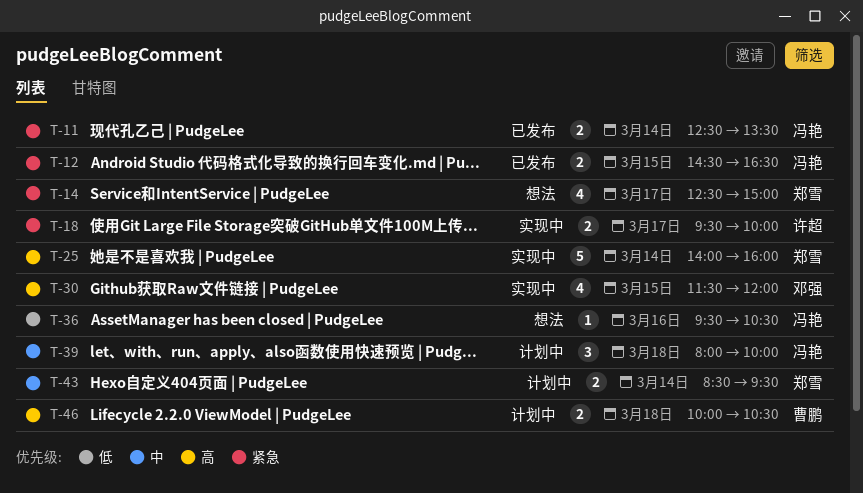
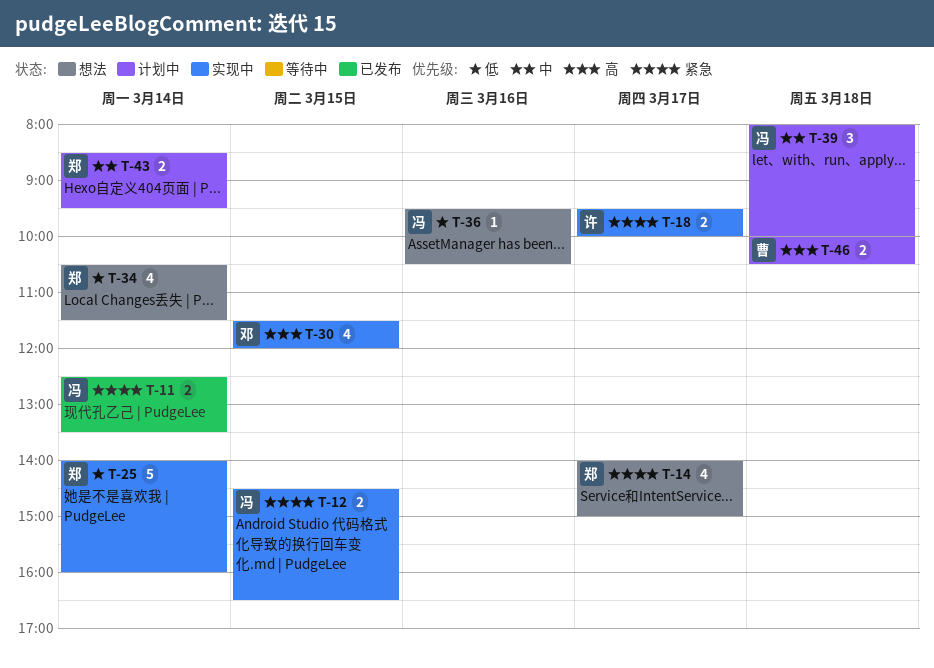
T-12, status: 已发布 -> 实现中
T-14, begins: 12:30 -> 14:00
T-25, priority: 高 -> 低
T-34: none -> present

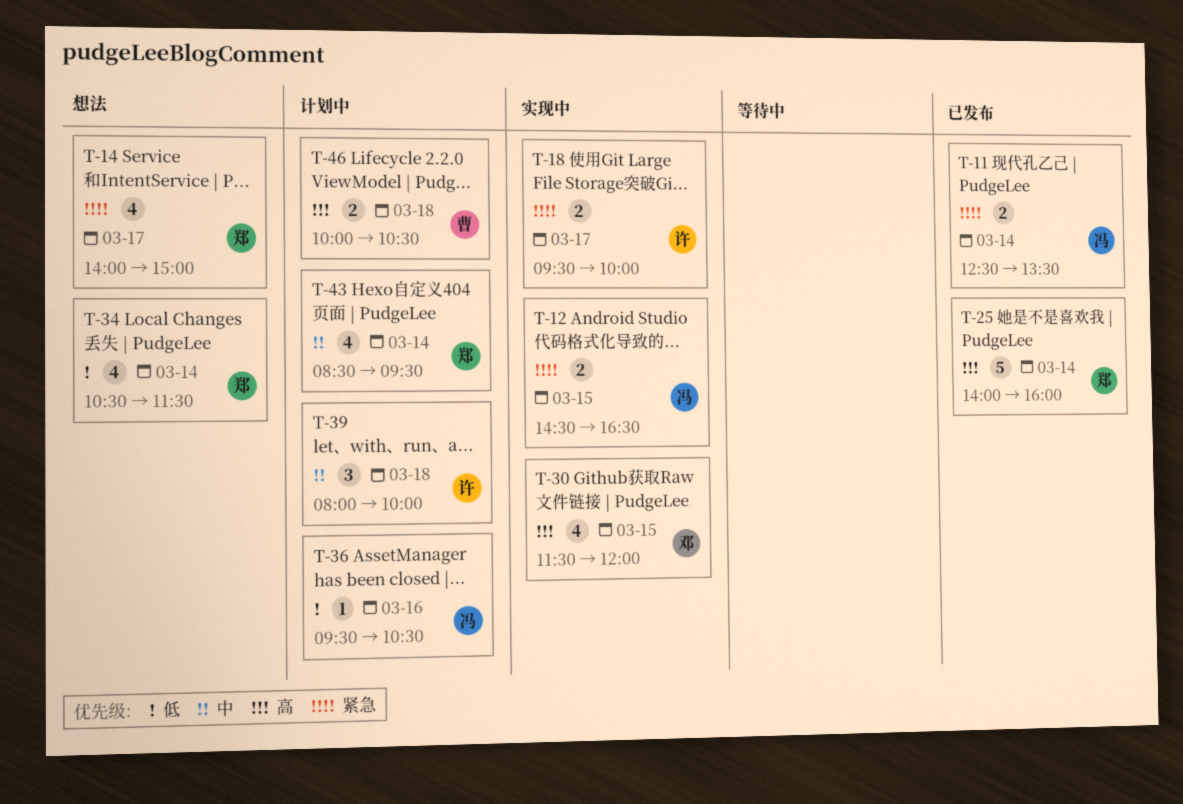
T-25, status: 实现中 -> 已发布
T-25, priority: 低 -> 高
T-36, status: 想法 -> 计划中
T-39, owner: 冯 -> 许
T-43, estimate: 2 -> 4

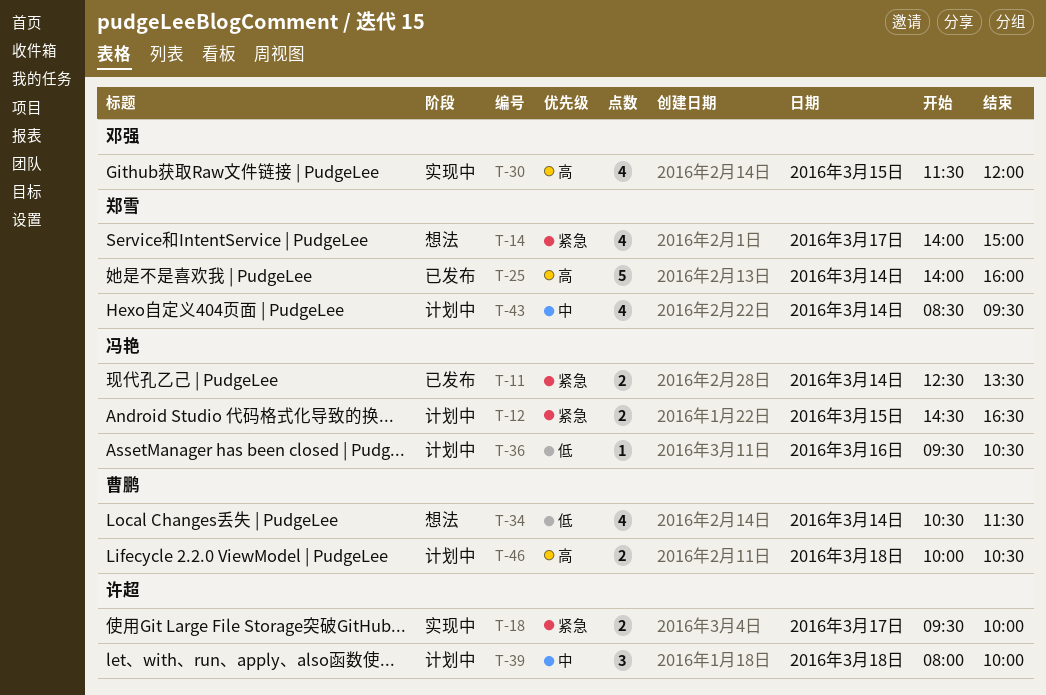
T-12, status: 实现中 -> 计划中
T-34, owner: 郑雪 -> 曹鹏

